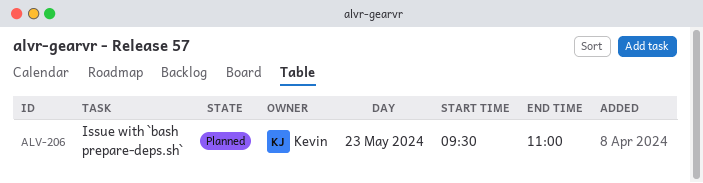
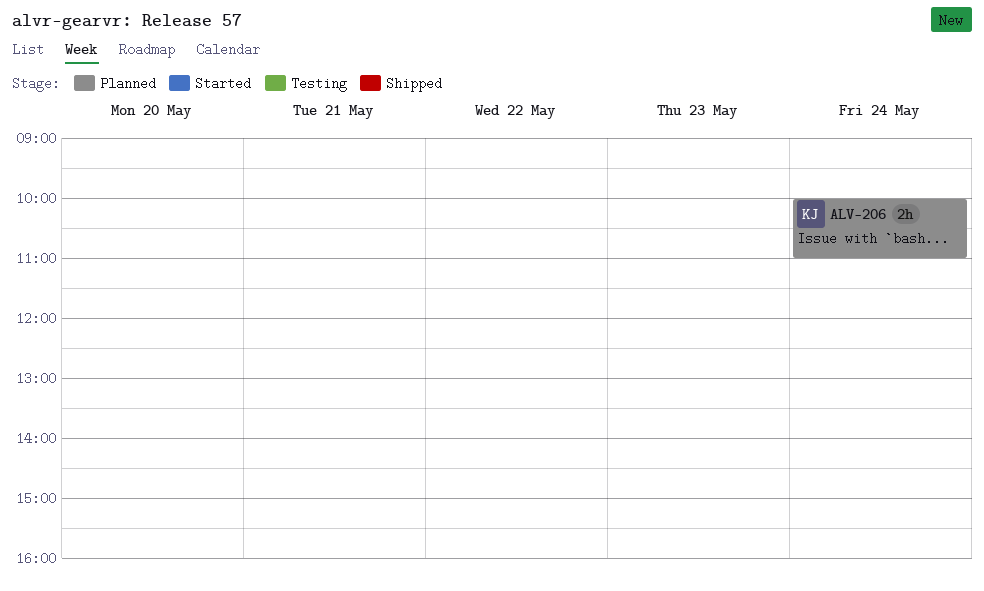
ALV-206, day: May 23 -> May 24
ALV-206, begins: 09:30 -> 10:00

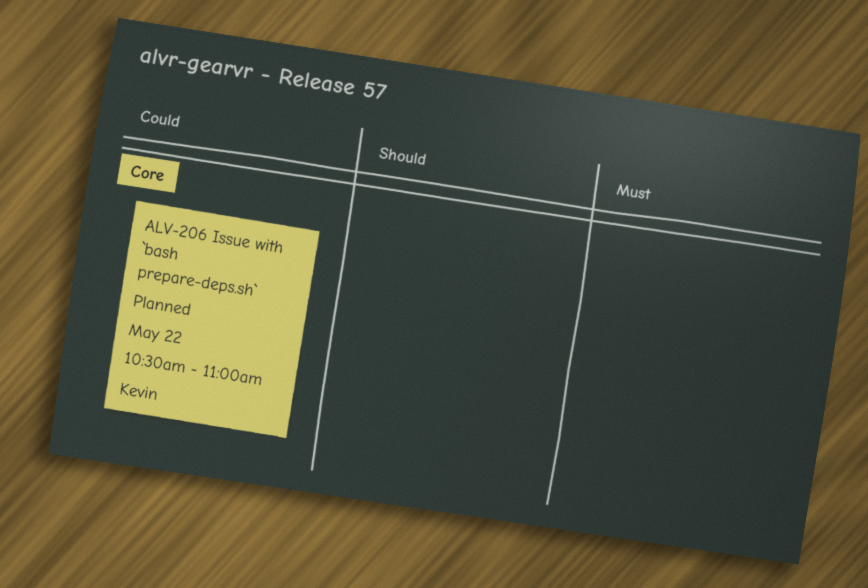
ALV-206, day: May 24 -> May 22
ALV-206, begins: 10:00 -> 10:30

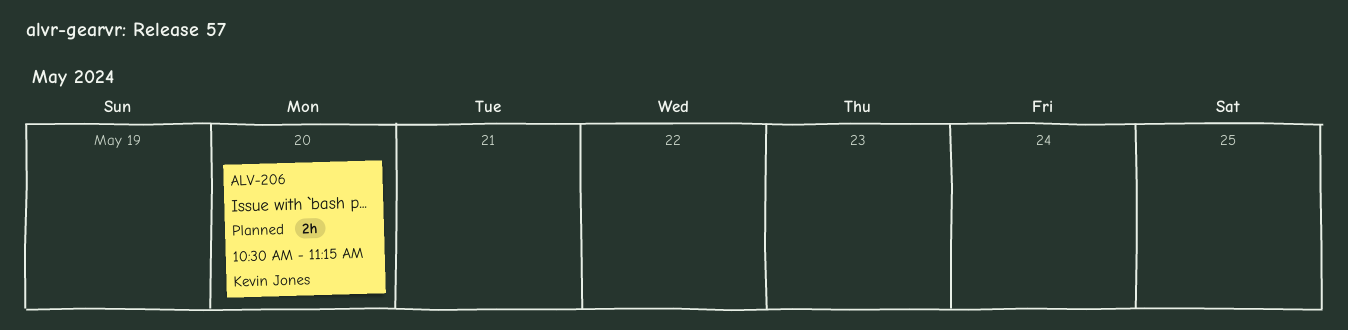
ALV-206, day: May 22 -> May 20
ALV-206, ends: 11:00 -> 11:15

